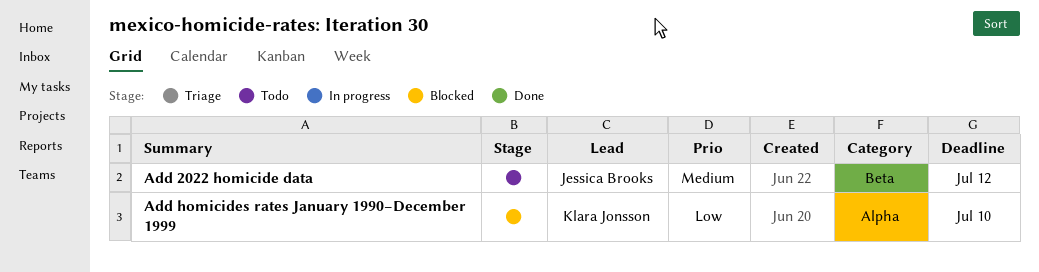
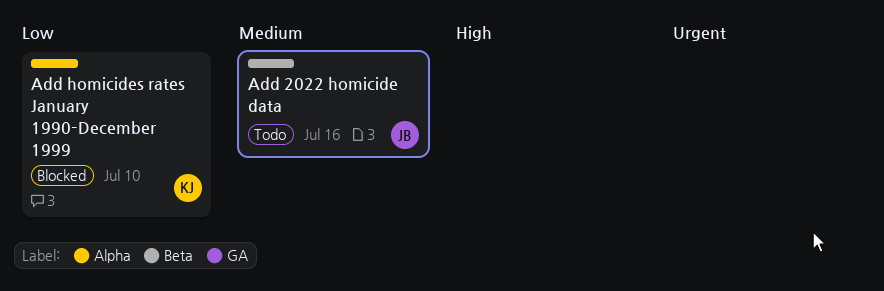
Add 2022 homicide data, due: Jul 12 -> Jul 16

